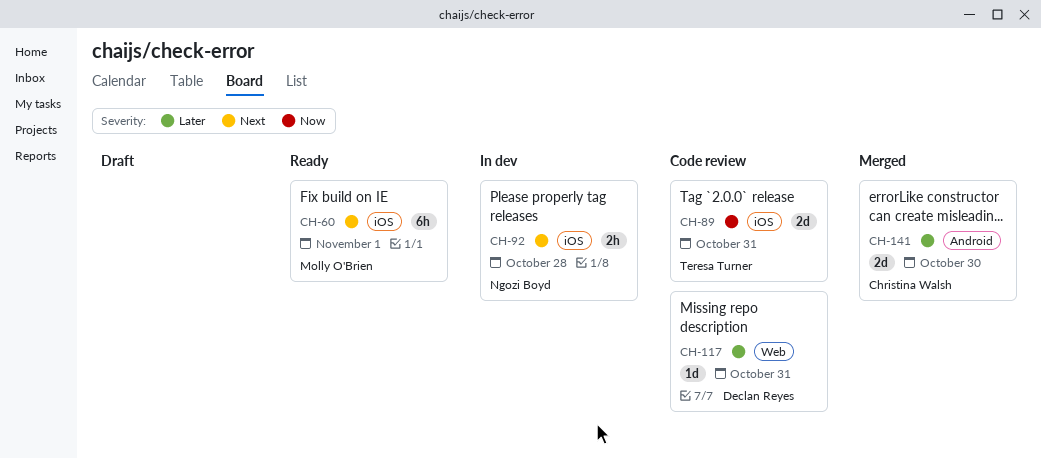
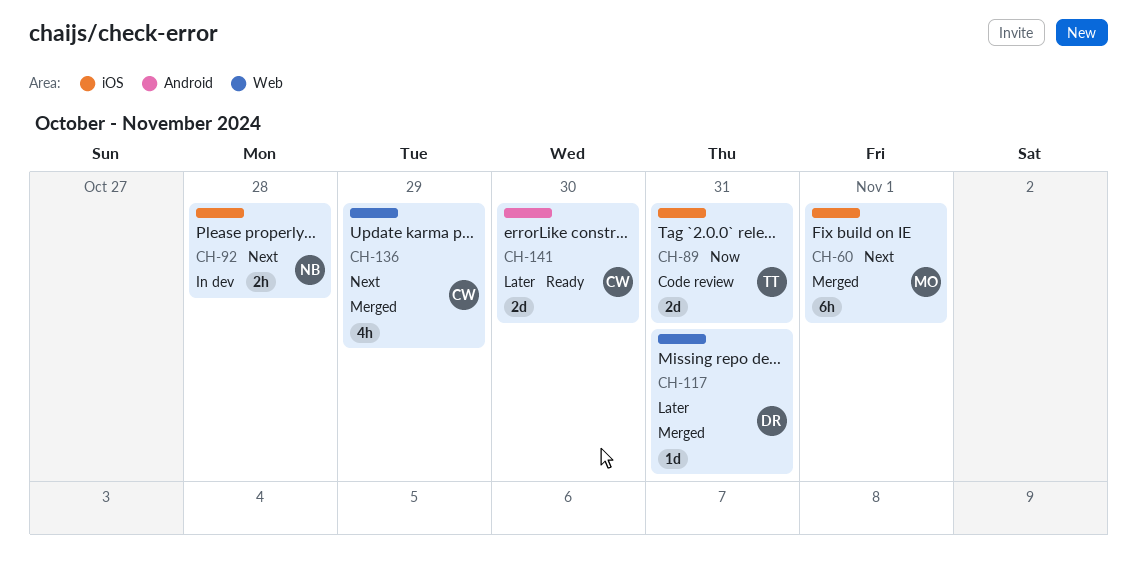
CH-60, status: Ready -> Merged
CH-117, status: Code review -> Merged
CH-136: none -> present
CH-141, status: Merged -> Ready

